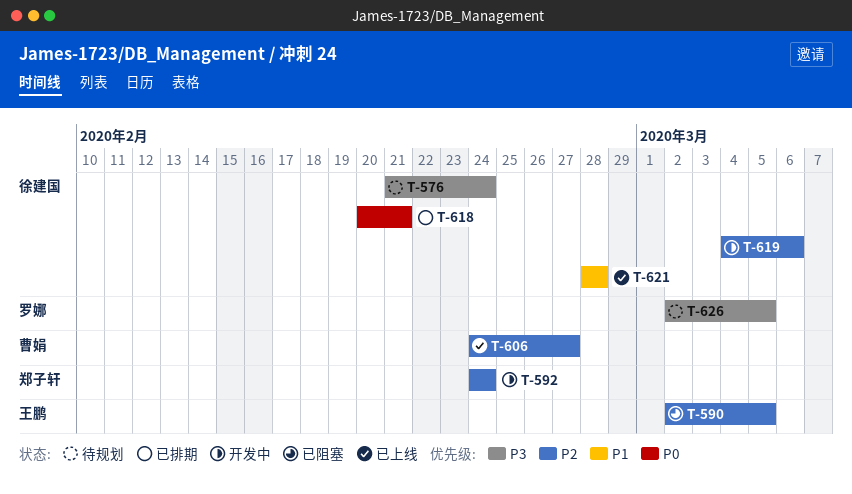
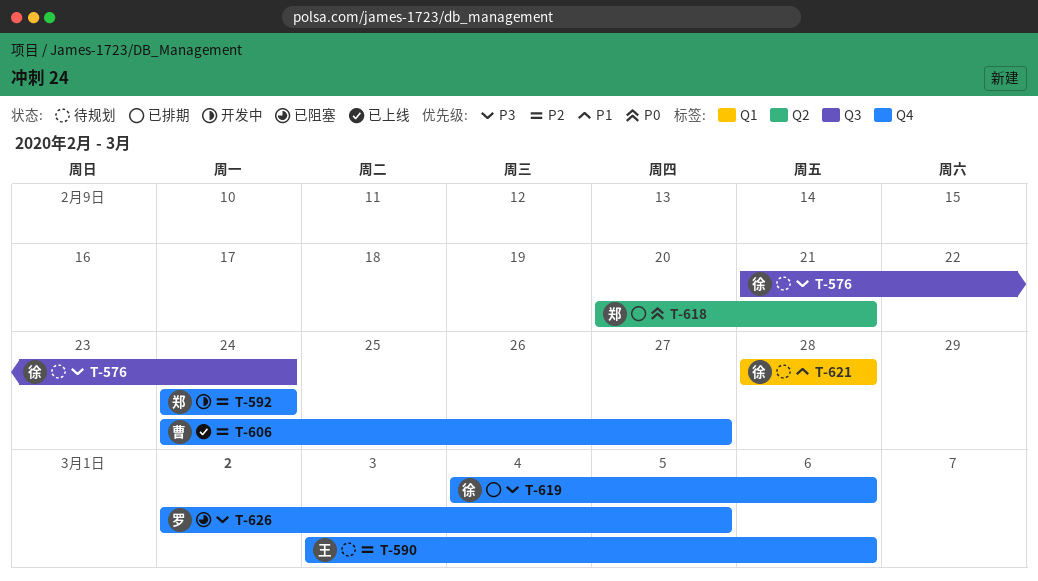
T-590, status: 已阻塞 -> 待规划
T-590, start: Mar 2 -> Mar 3
T-590, due: Mar 5 -> Mar 6
T-618, owner: 徐建国 -> 郑子轩
T-619, status: 开发中 -> 已排期
T-619, priority: P2 -> P3
T-621, status: 已上线 -> 待规划
T-626, status: 待规划 -> 已阻塞

